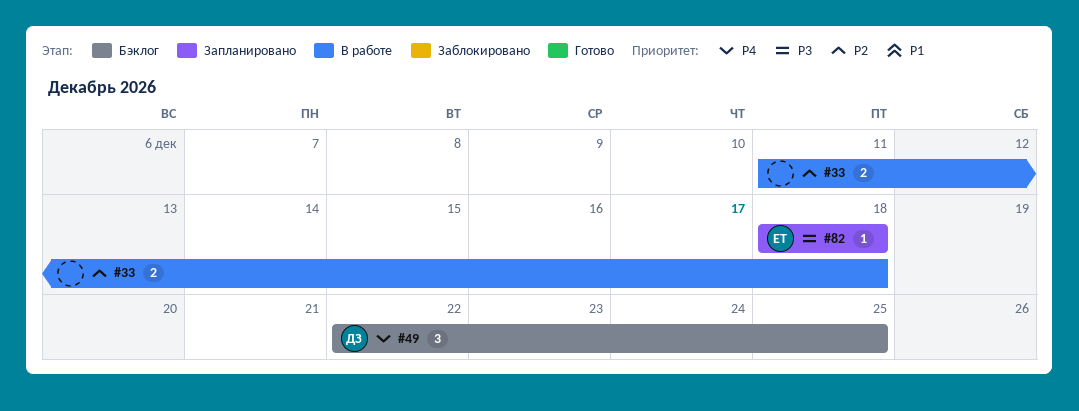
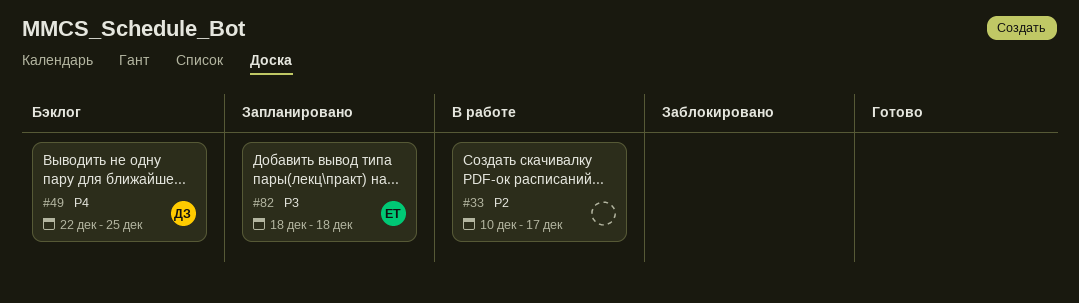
#33, start: Dec 11 -> Dec 10
#33, due: Dec 18 -> Dec 17

